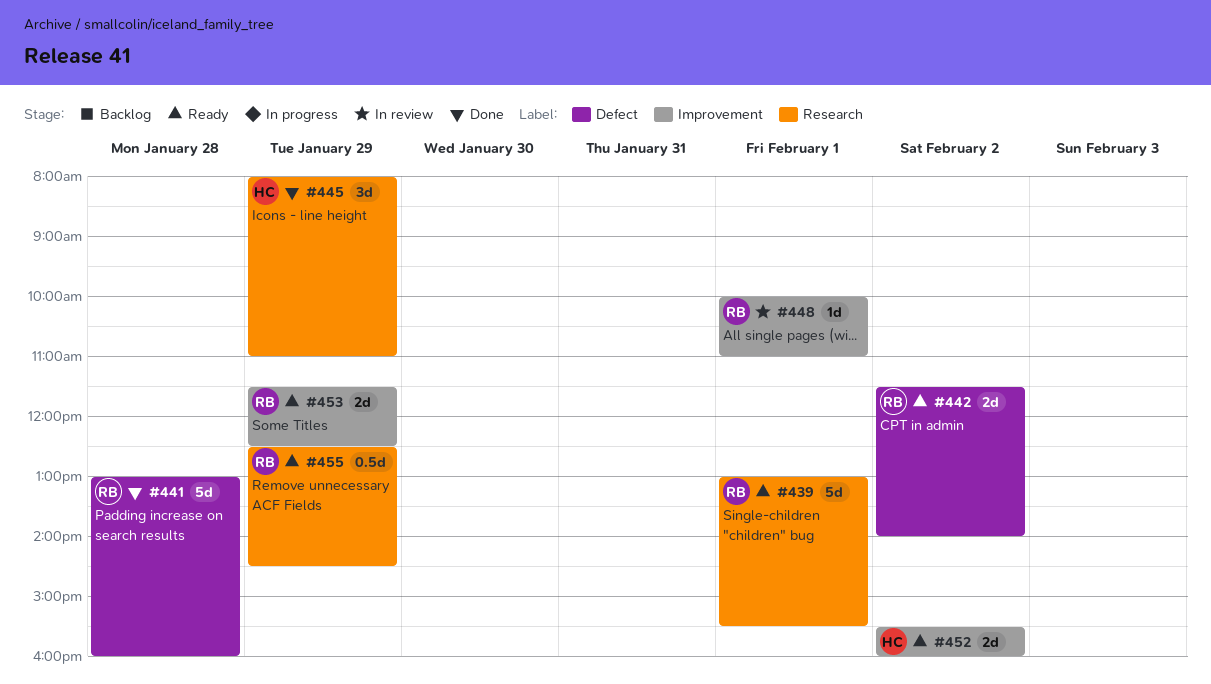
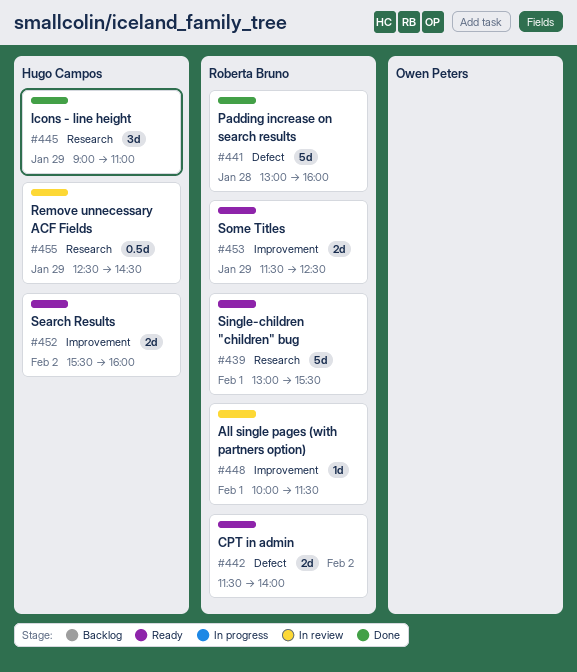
#445, begins: 08:00 -> 09:00
#448, ends: 11:00 -> 11:30
#455, status: Ready -> In review
#455, owner: Roberta Bruno -> Hugo Campos

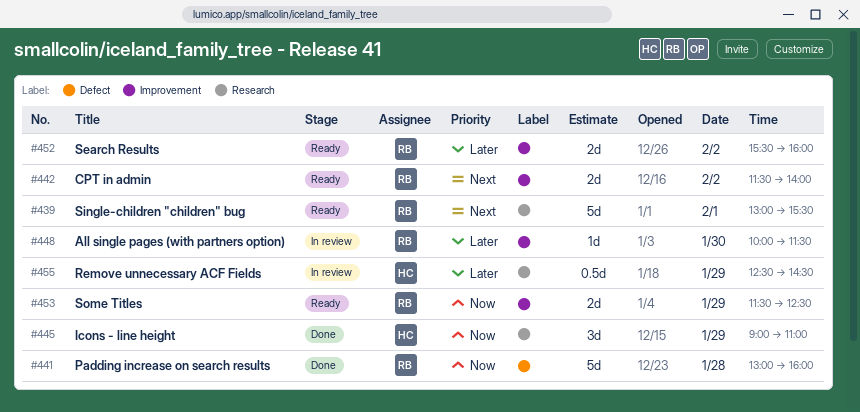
#442, label: Defect -> Improvement
#448, day: Feb 1 -> Jan 30
#452, owner: Hugo Campos -> Roberta Bruno

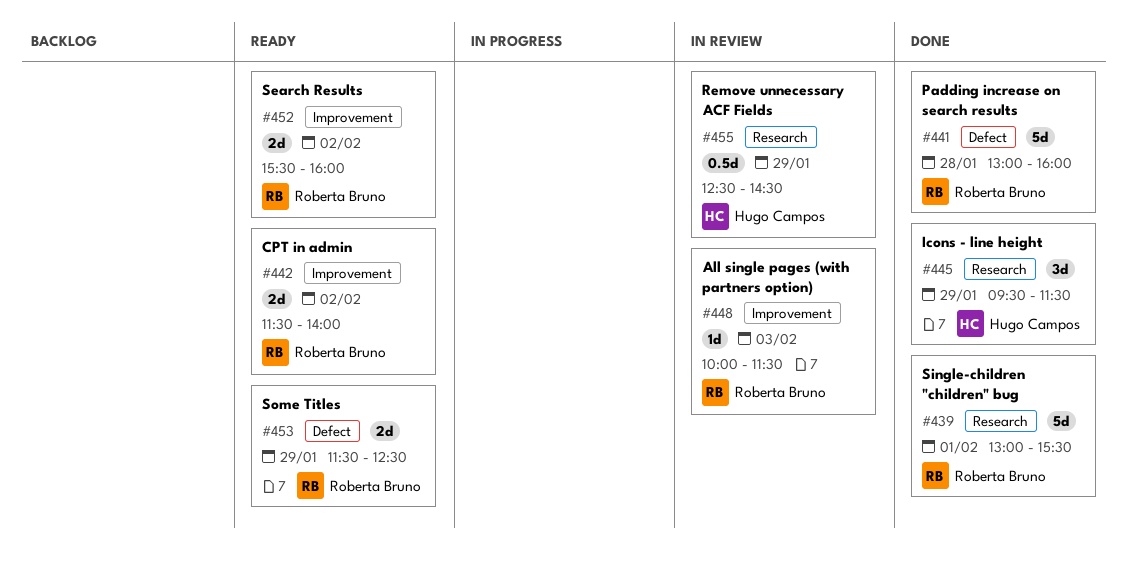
#439, status: Ready -> Done
#445, begins: 09:00 -> 09:30
#445, ends: 11:00 -> 11:30
#448, day: Jan 30 -> Feb 3
#453, label: Improvement -> Defect

